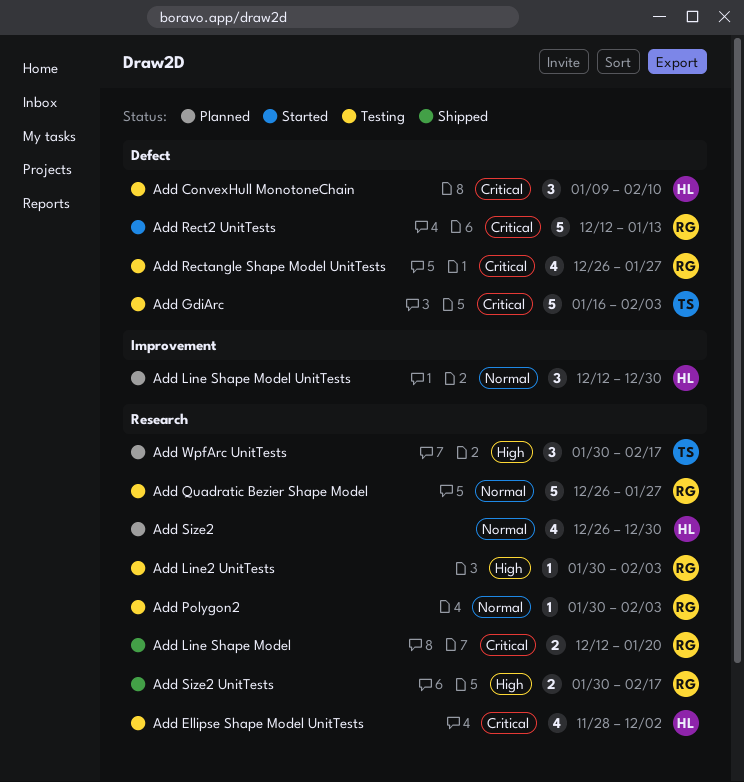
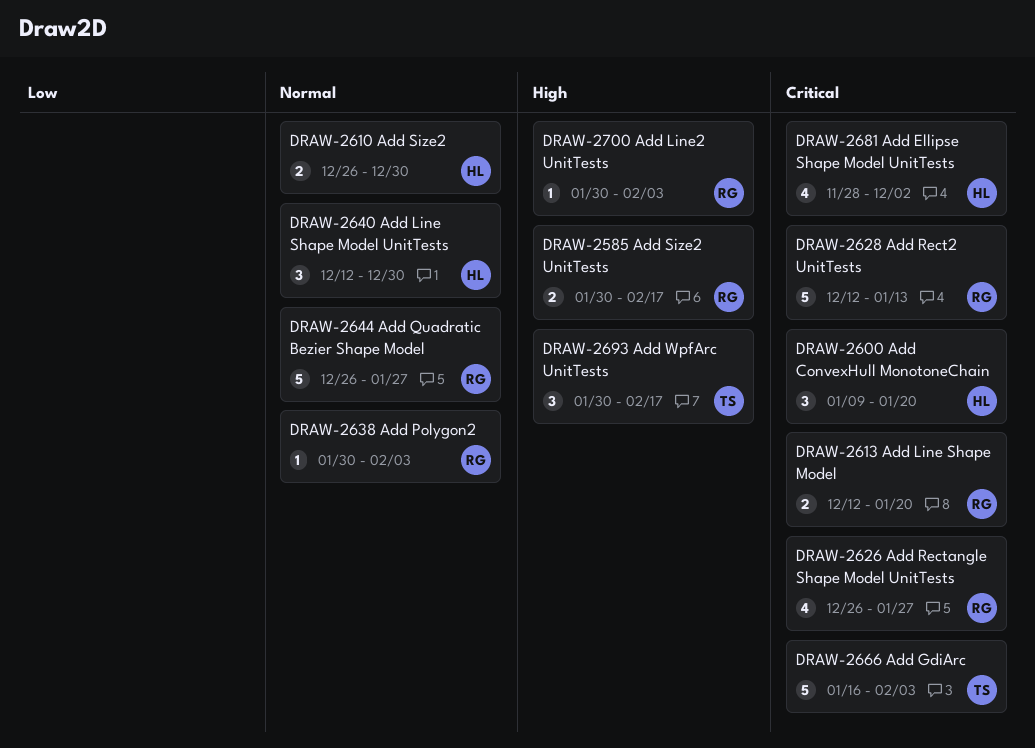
Add ConvexHull MonotoneChain, due: Feb 10 -> Jan 20
Add Size2, estimate: 4 -> 2

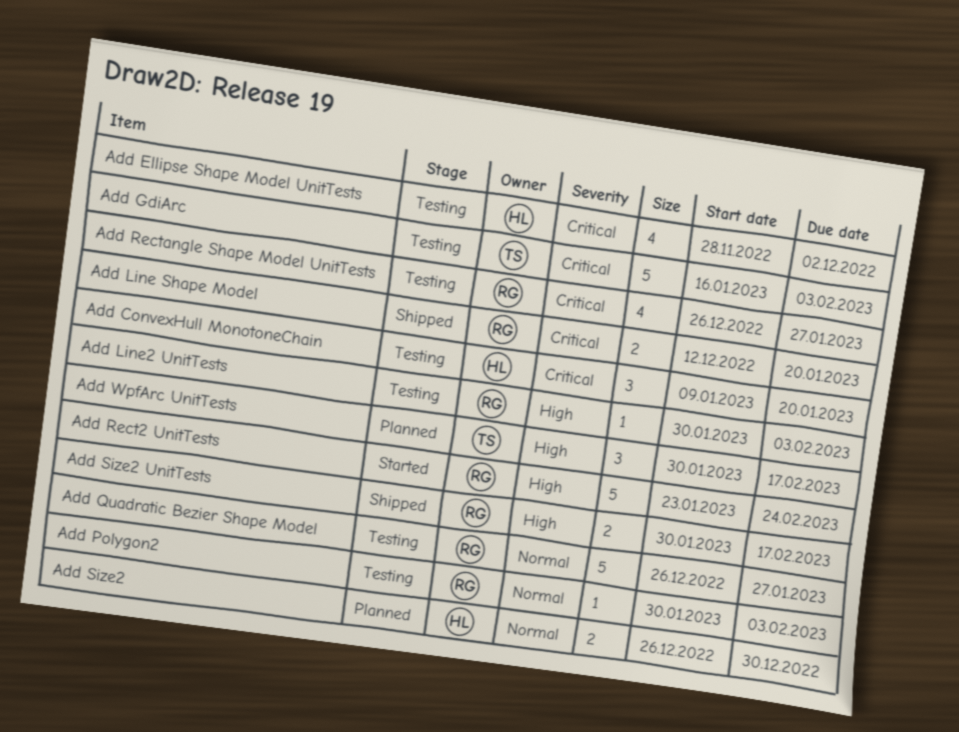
Add Line Shape Model UnitTests: present -> none
Add Rect2 UnitTests, priority: Critical -> High
Add Rect2 UnitTests, start: Dec 12 -> Jan 23
Add Rect2 UnitTests, due: Jan 13 -> Feb 24

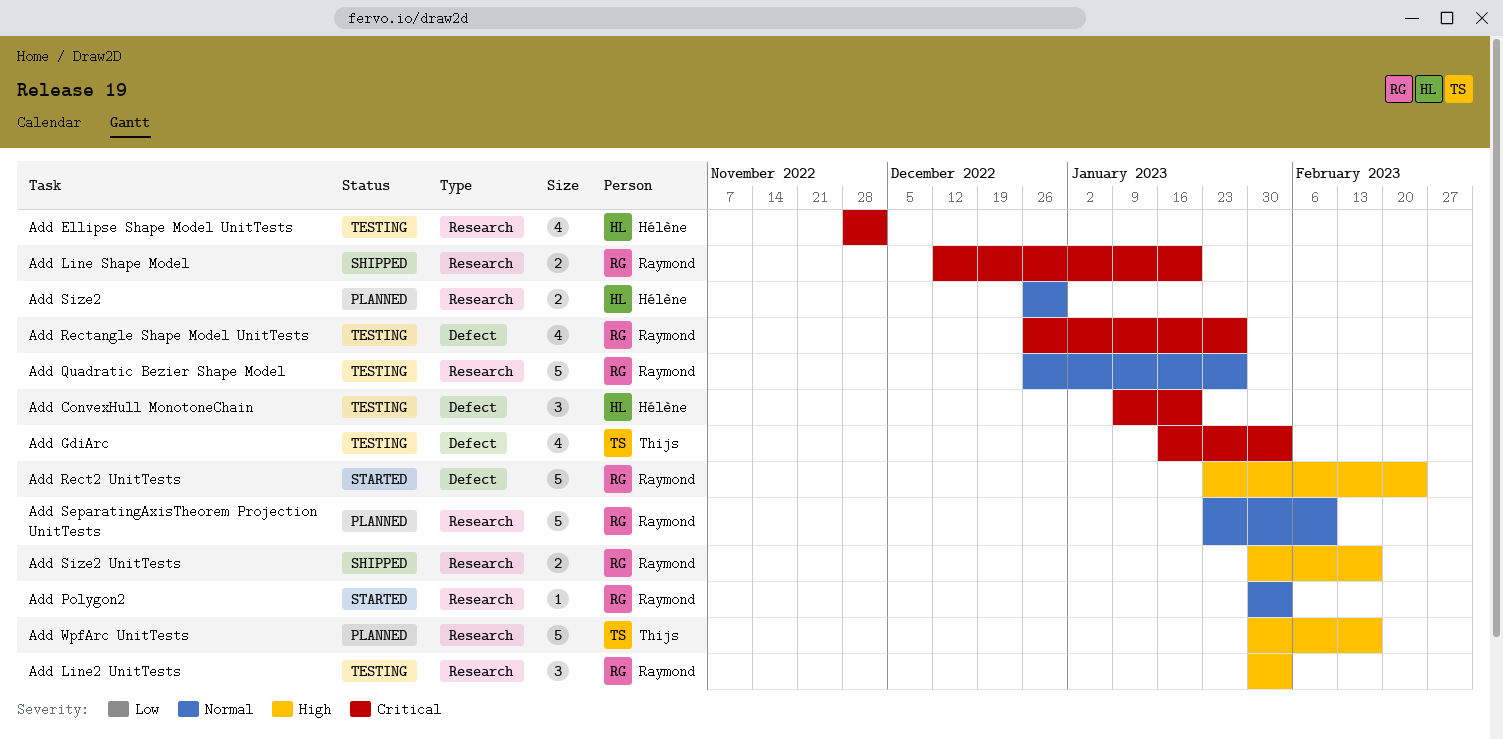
Add GdiArc, estimate: 5 -> 4
Add Line2 UnitTests, estimate: 1 -> 3
Add Polygon2, status: Testing -> Started
Add SeparatingAxisTheorem Projection UnitTests: none -> present
Add WpfArc UnitTests, estimate: 3 -> 5

